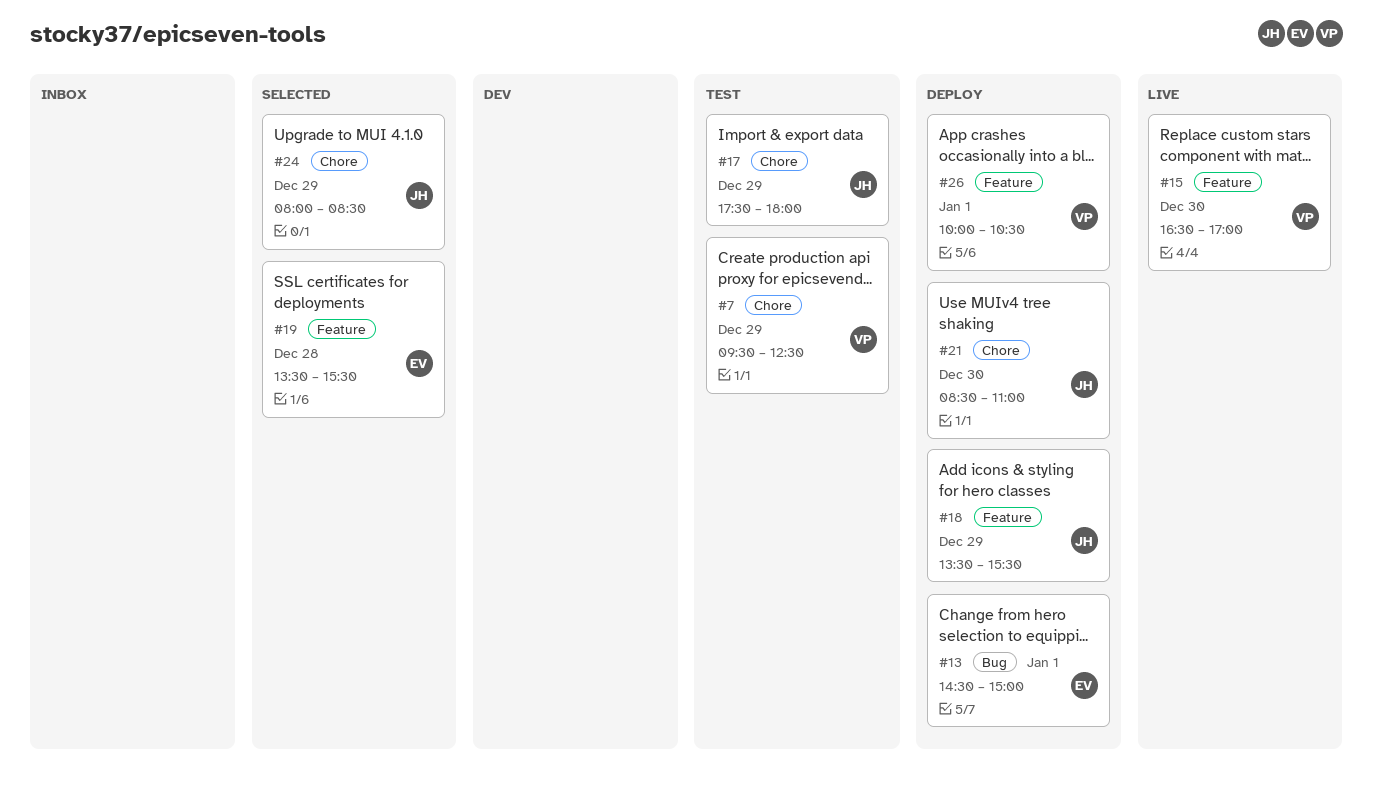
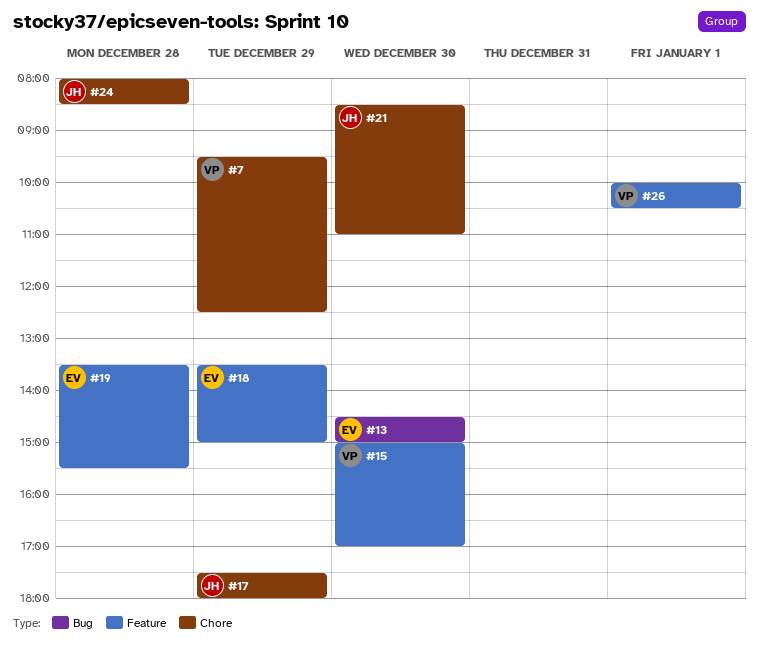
#13, day: Jan 1 -> Dec 30
#15, begins: 16:30 -> 15:00
#18, owner: JH -> EV
#18, ends: 15:30 -> 15:00
#24, day: Dec 29 -> Dec 28

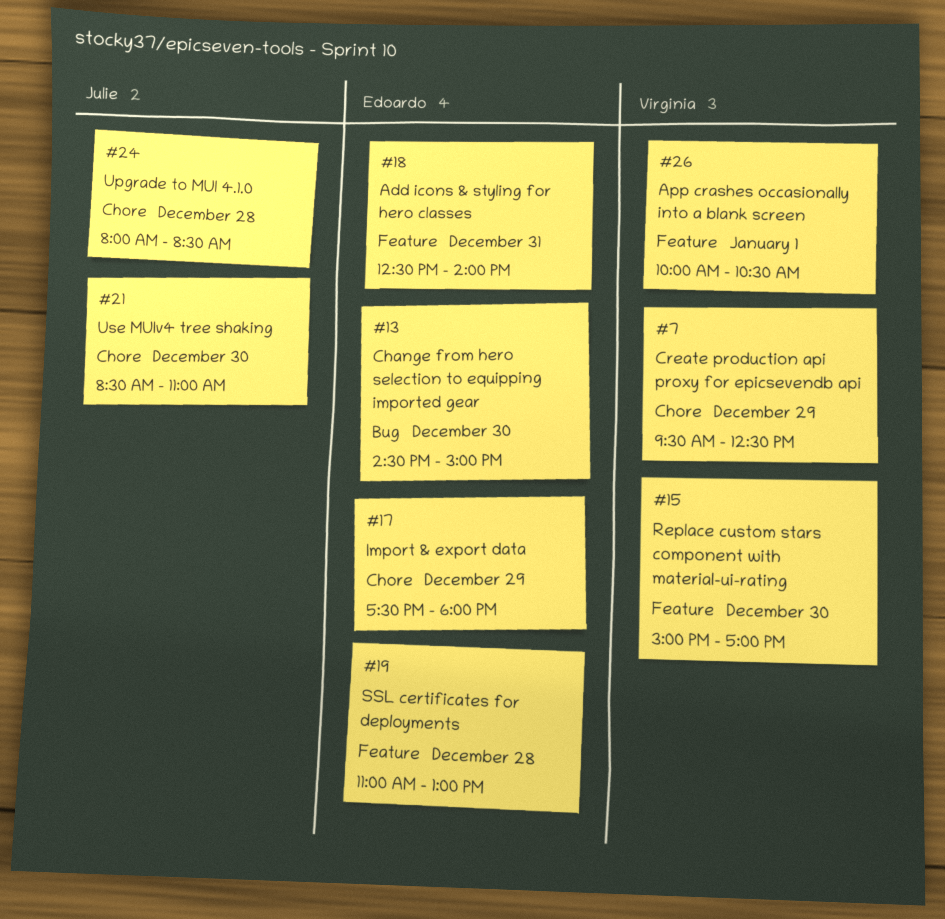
#17, owner: Julie -> Edoardo
#18, day: Dec 29 -> Dec 31
#18, begins: 13:30 -> 12:30
#18, ends: 15:00 -> 14:00
#19, begins: 13:30 -> 11:00
#19, ends: 15:30 -> 13:00

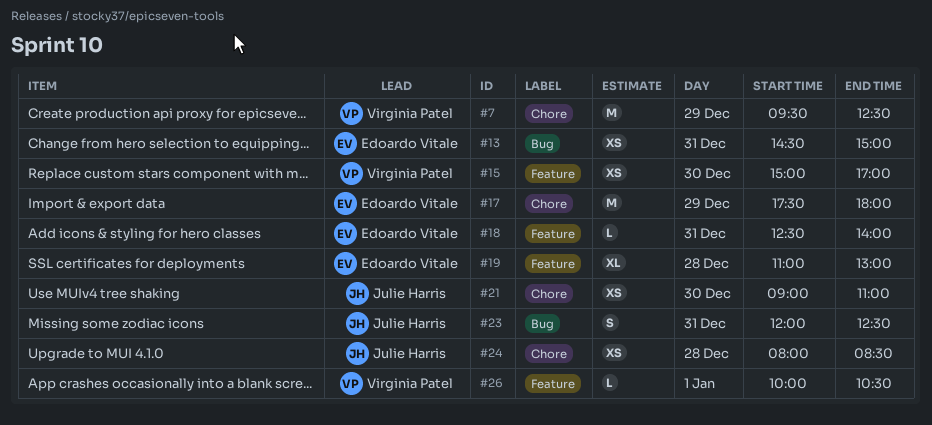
#13, day: Dec 30 -> Dec 31
#21, begins: 08:30 -> 09:00
#23: none -> present

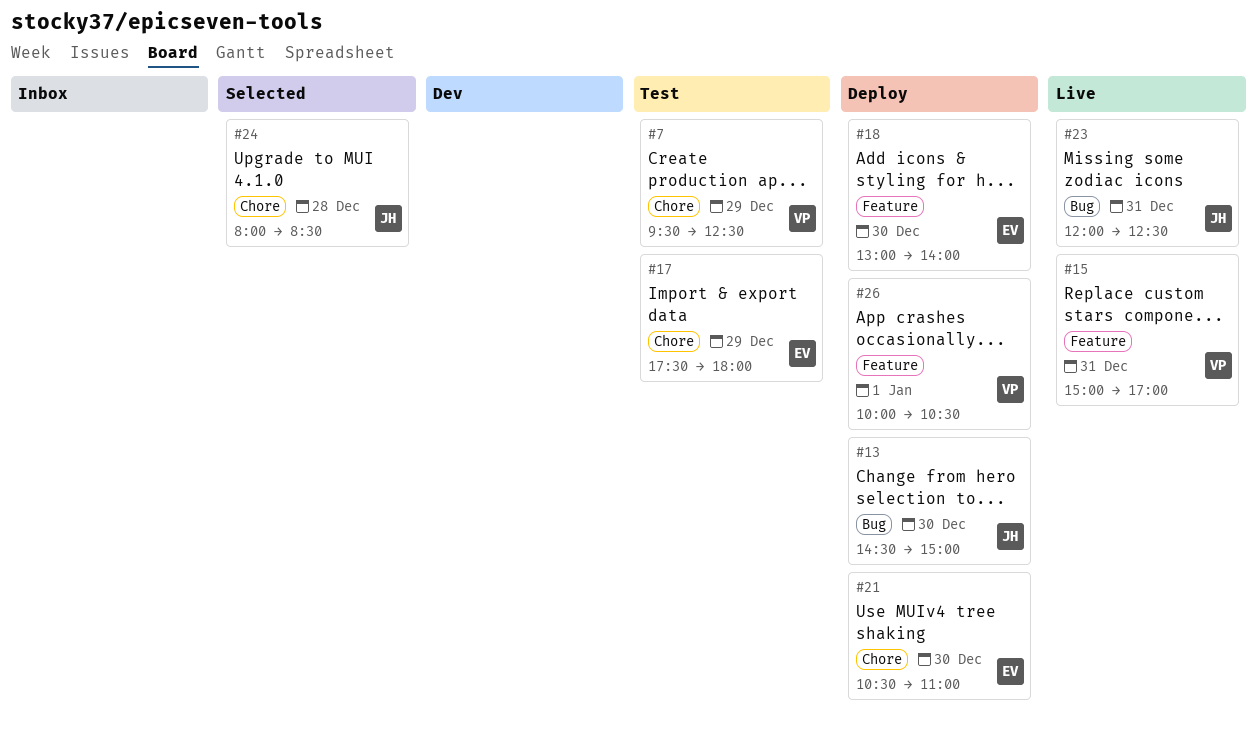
#13, owner: Edoardo Vitale -> Julie Harris
#13, day: Dec 31 -> Dec 30
#15, day: Dec 30 -> Dec 31
#18, day: Dec 31 -> Dec 30
#18, begins: 12:30 -> 13:00
#19: present -> none
#21, owner: Julie Harris -> Edoardo Vitale
#21, begins: 09:00 -> 10:30

